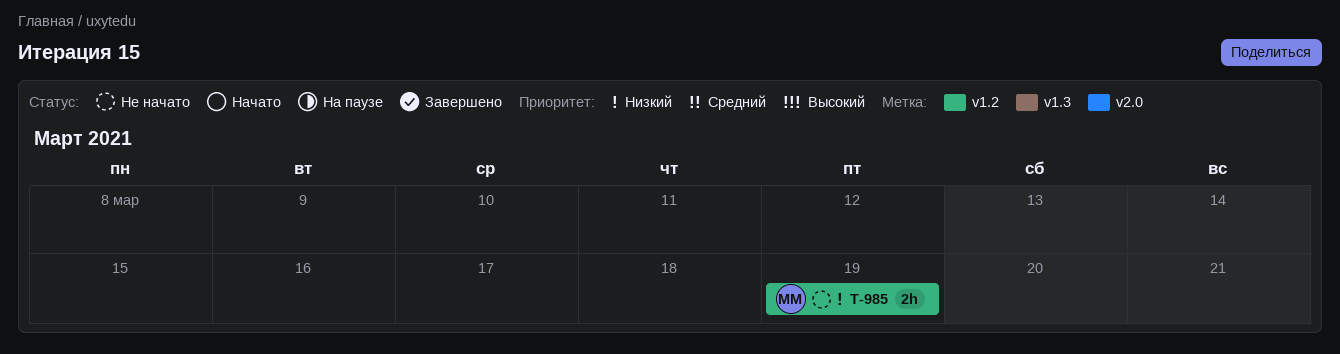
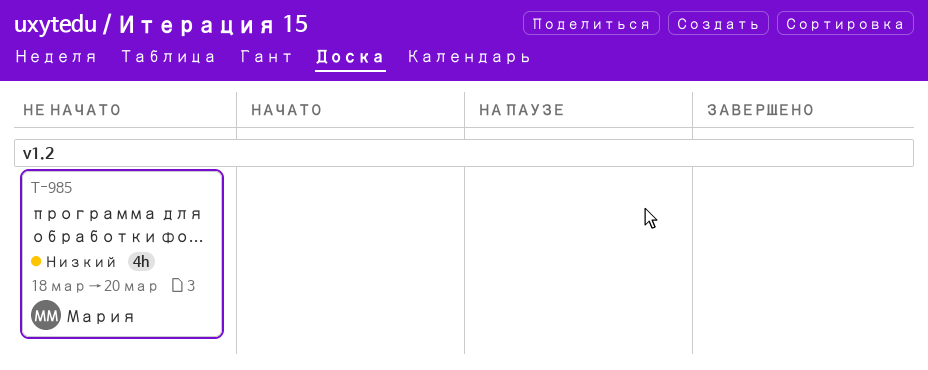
T-985, estimate: 2h -> 4h
T-985, start: Mar 19 -> Mar 18
T-985, due: Mar 19 -> Mar 20

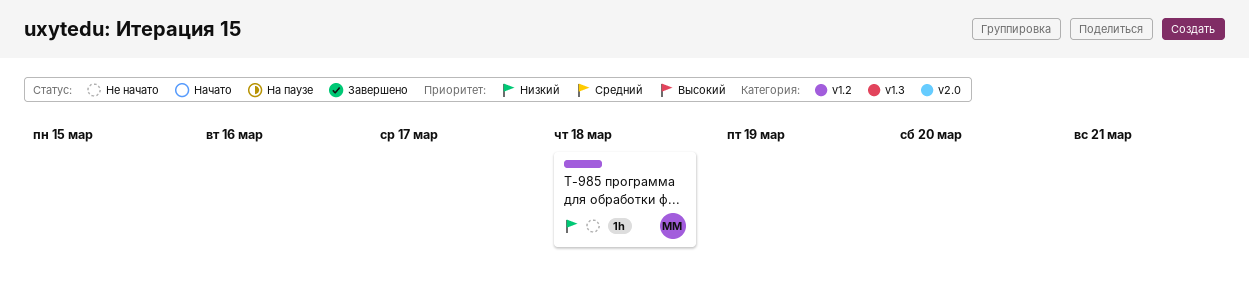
T-985, estimate: 4h -> 1h
T-985, due: Mar 20 -> Mar 18

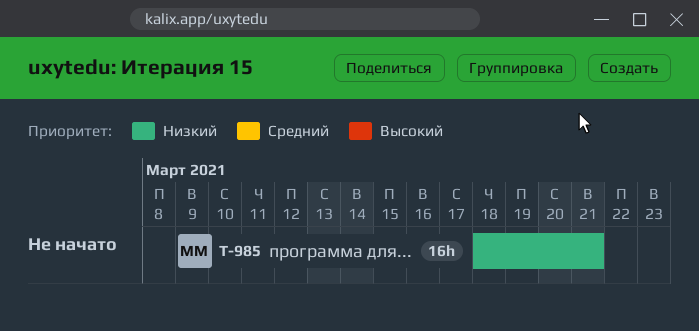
T-985, estimate: 1h -> 16h
T-985, due: Mar 18 -> Mar 21

